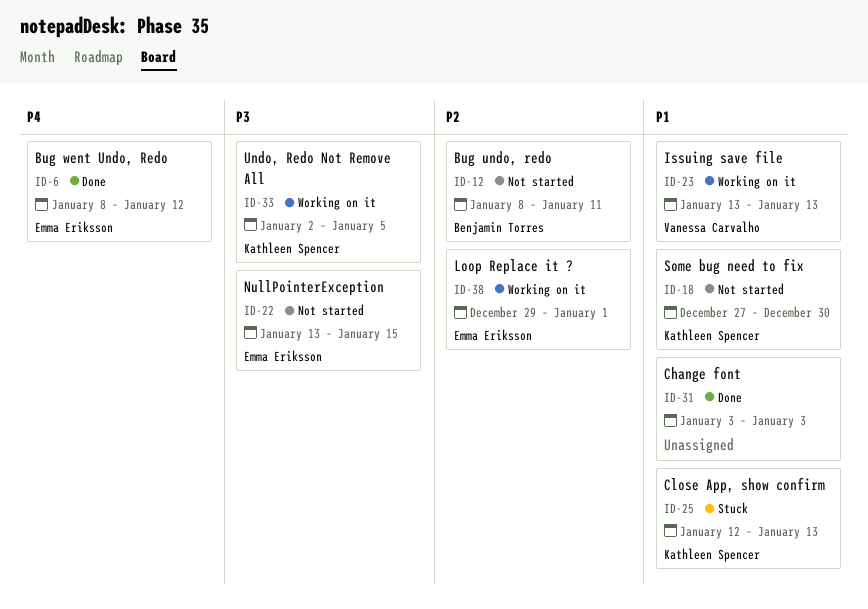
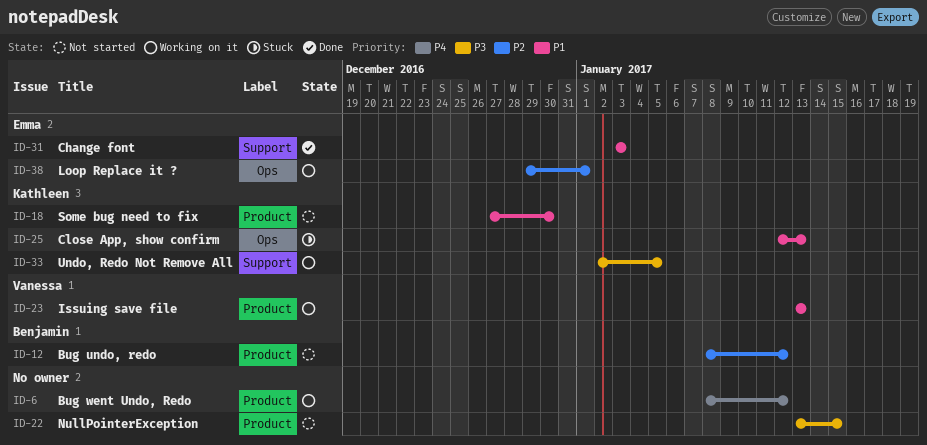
ID-6, status: Done -> Working on it
ID-6, owner: Emma Eriksson -> none
ID-12, due: Jan 11 -> Jan 12
ID-22, owner: Emma Eriksson -> none
ID-31, owner: none -> Emma Eriksson

